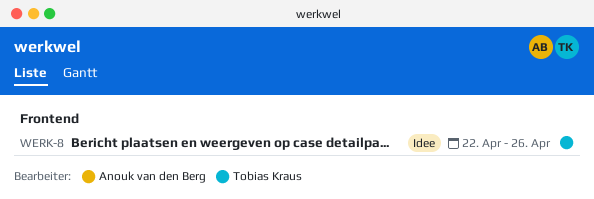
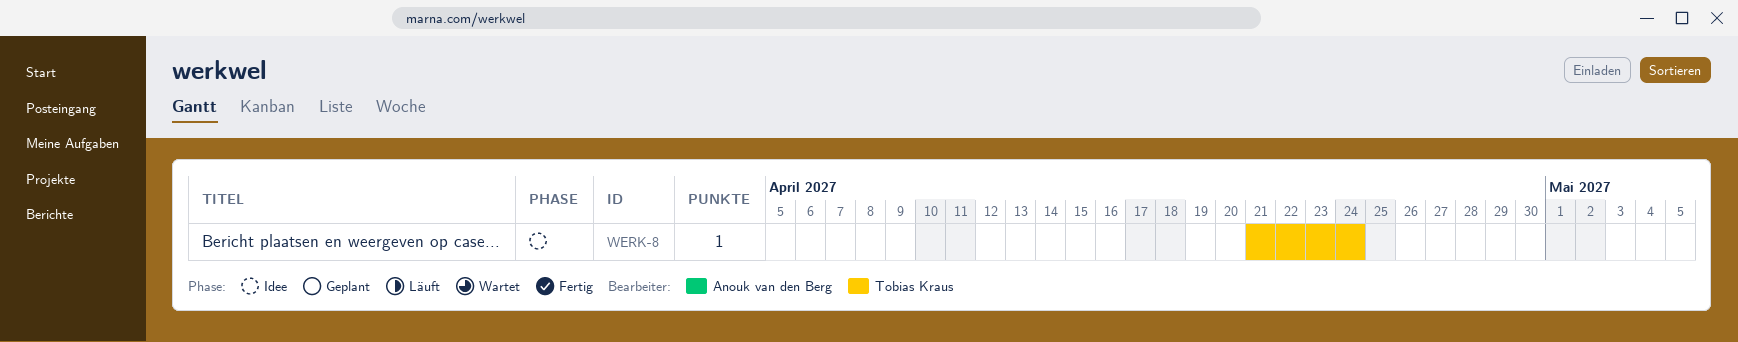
WERK-8, start: Apr 22 -> Apr 21
WERK-8, due: Apr 26 -> Apr 24

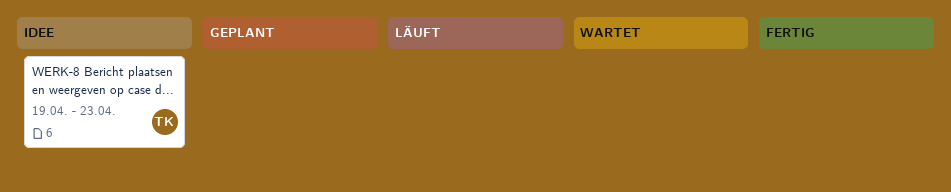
WERK-8, start: Apr 21 -> Apr 19
WERK-8, due: Apr 24 -> Apr 23

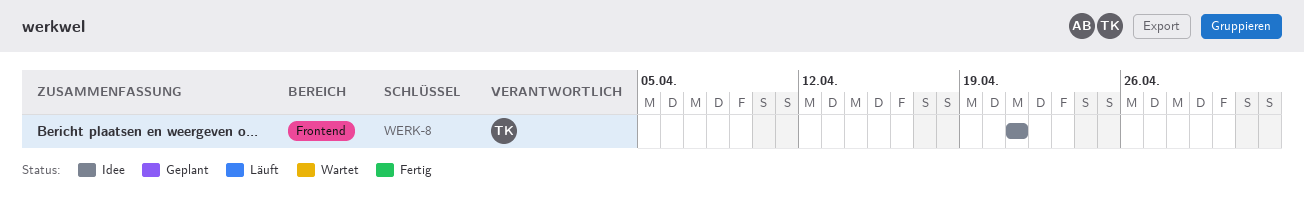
WERK-8, start: Apr 19 -> Apr 21
WERK-8, due: Apr 23 -> Apr 21

